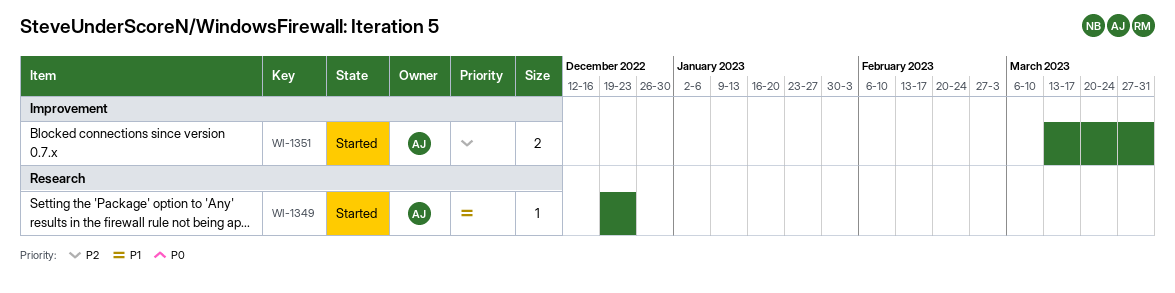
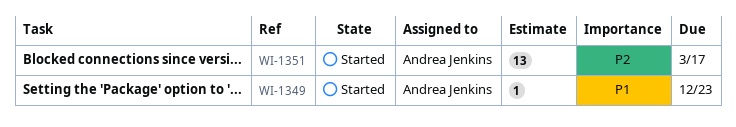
WI-1351, estimate: 2 -> 13
WI-1351, due: Mar 31 -> Mar 17

